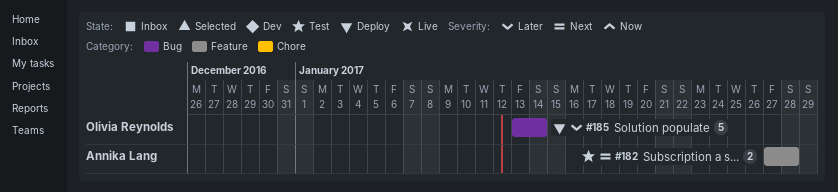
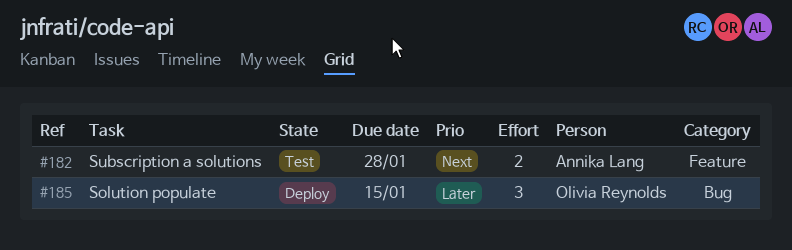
#185, estimate: 5 -> 3
#185, due: Jan 14 -> Jan 15

